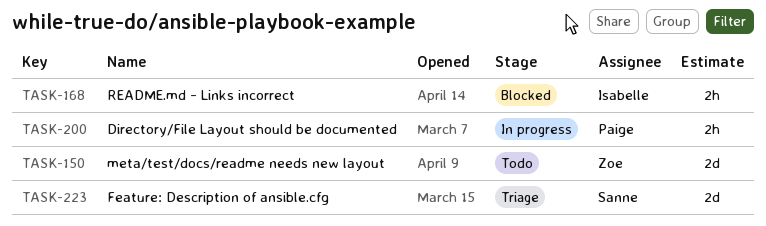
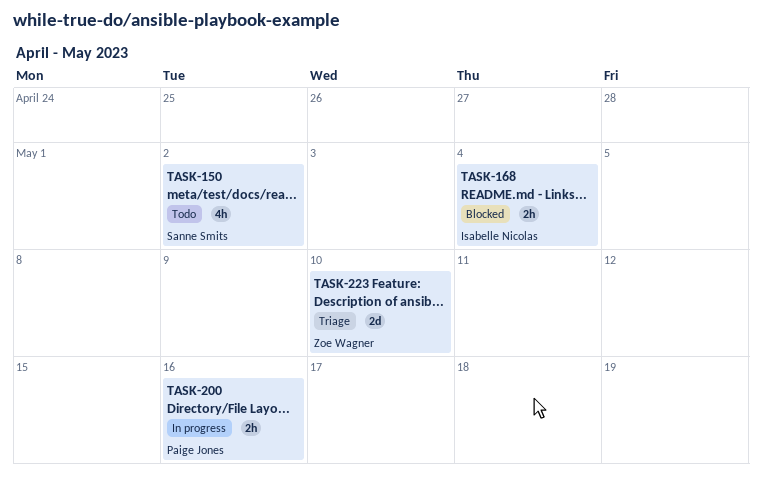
TASK-150, owner: Zoe Wagner -> Sanne Smits
TASK-150, estimate: 2d -> 4h
TASK-223, owner: Sanne Smits -> Zoe Wagner

